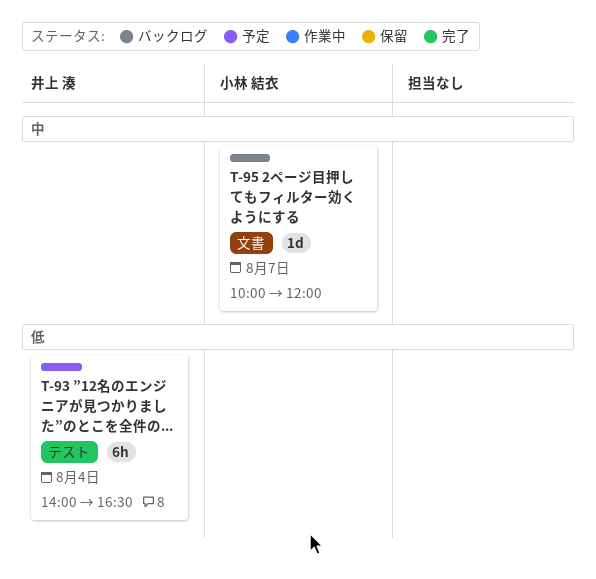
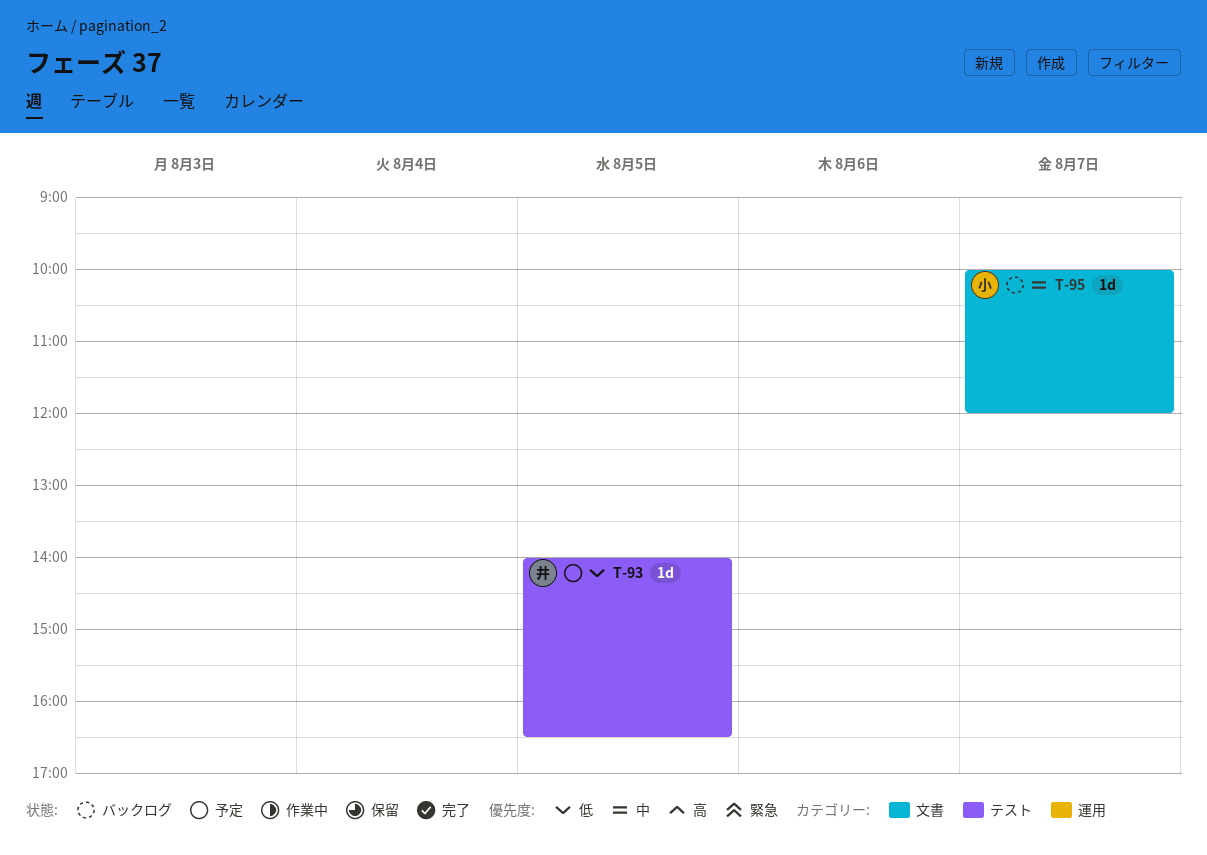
T-93, estimate: 6h -> 1d
T-93, day: Aug 4 -> Aug 5

